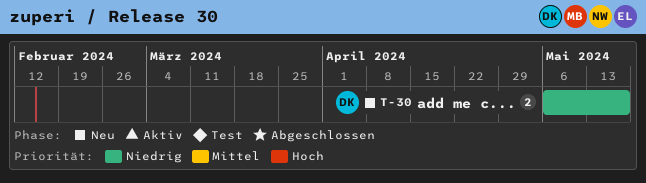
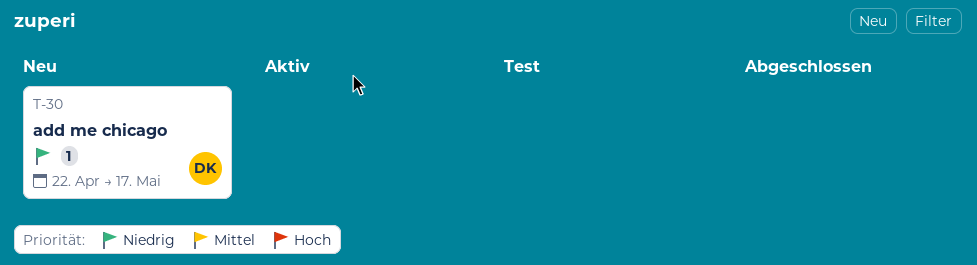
T-30, estimate: 2 -> 1
T-30, start: May 6 -> Apr 22

